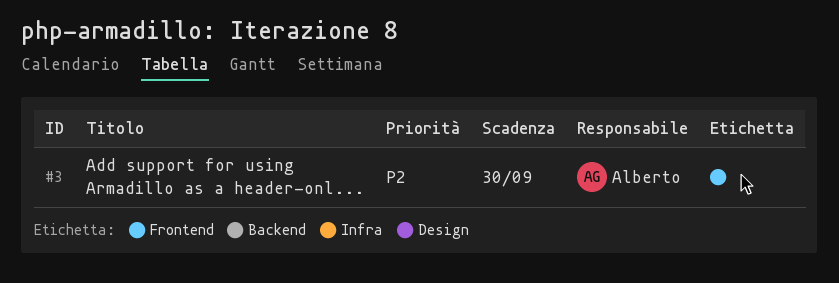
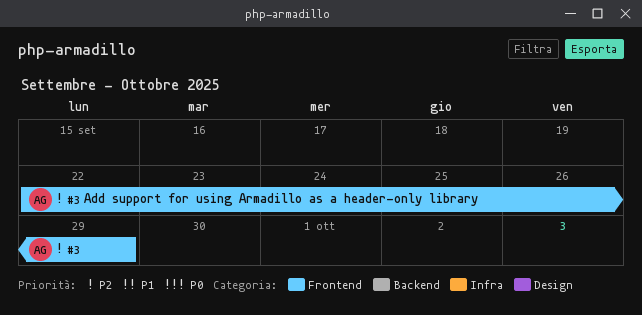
#3, due: Sep 30 -> Sep 29

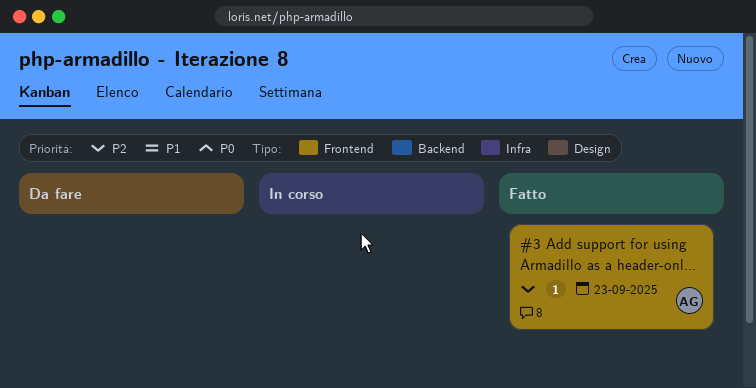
#3, due: Sep 29 -> Sep 23

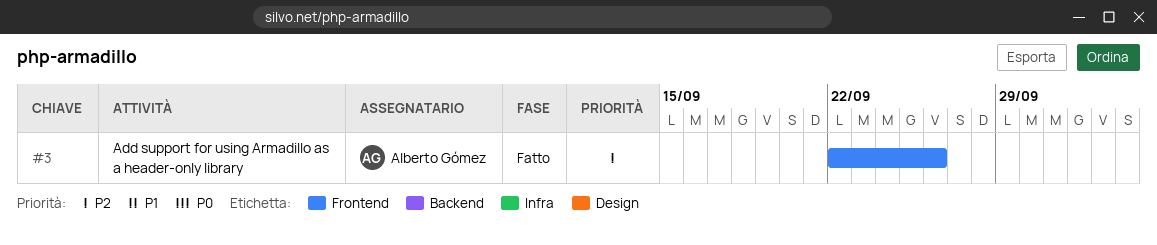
#3, due: Sep 23 -> Sep 26

